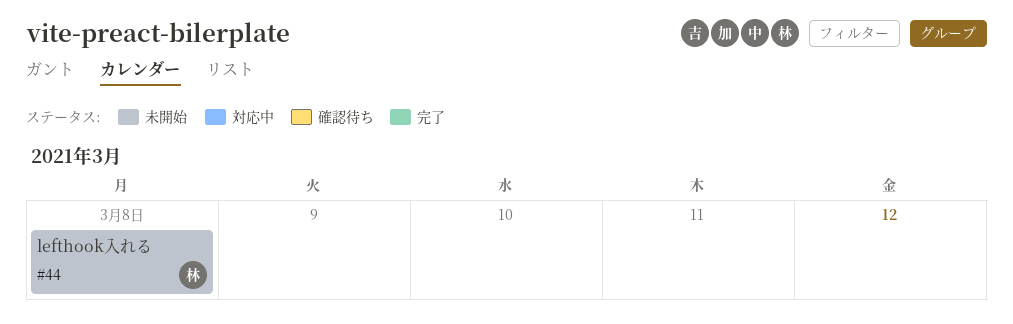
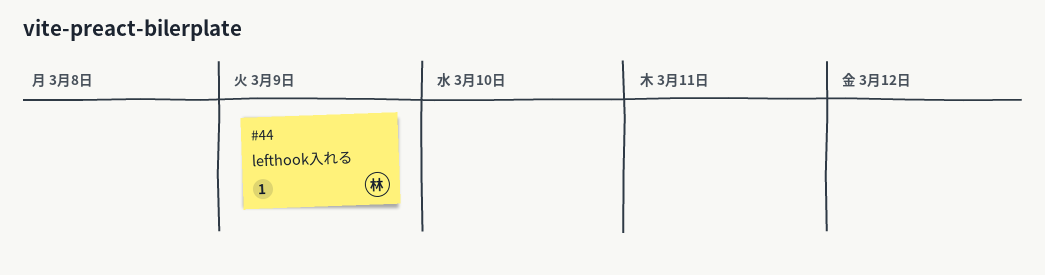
#44, due: Mar 8 -> Mar 9

